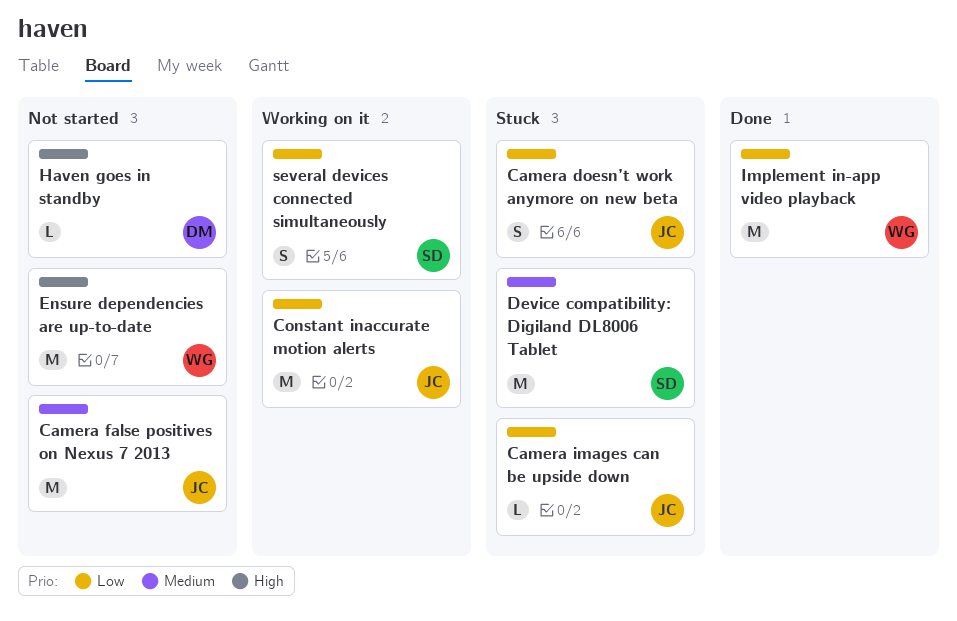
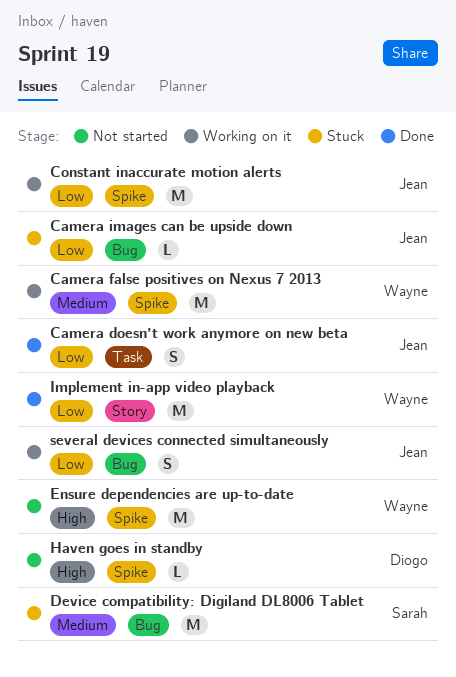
Camera doesn’t work anymore on new beta, status: Stuck -> Done
Camera false positives on Nexus 7 2013, status: Not started -> Working on it
Camera false positives on Nexus 7 2013, owner: Jean -> Wayne
several devices connected simultaneously, owner: Sarah -> Jean

